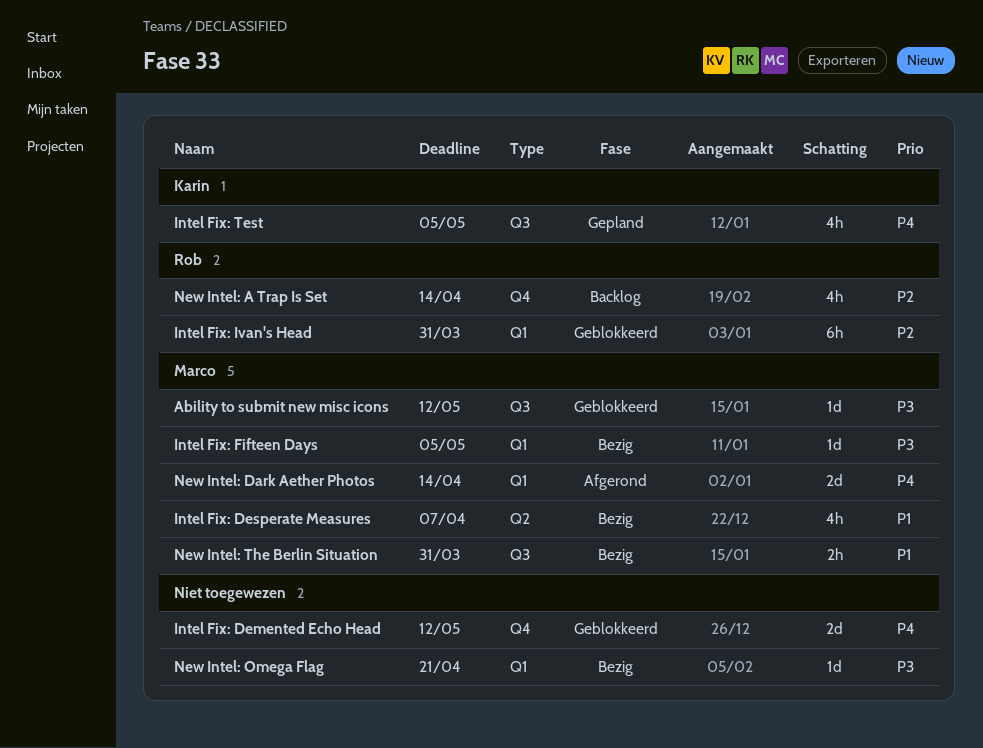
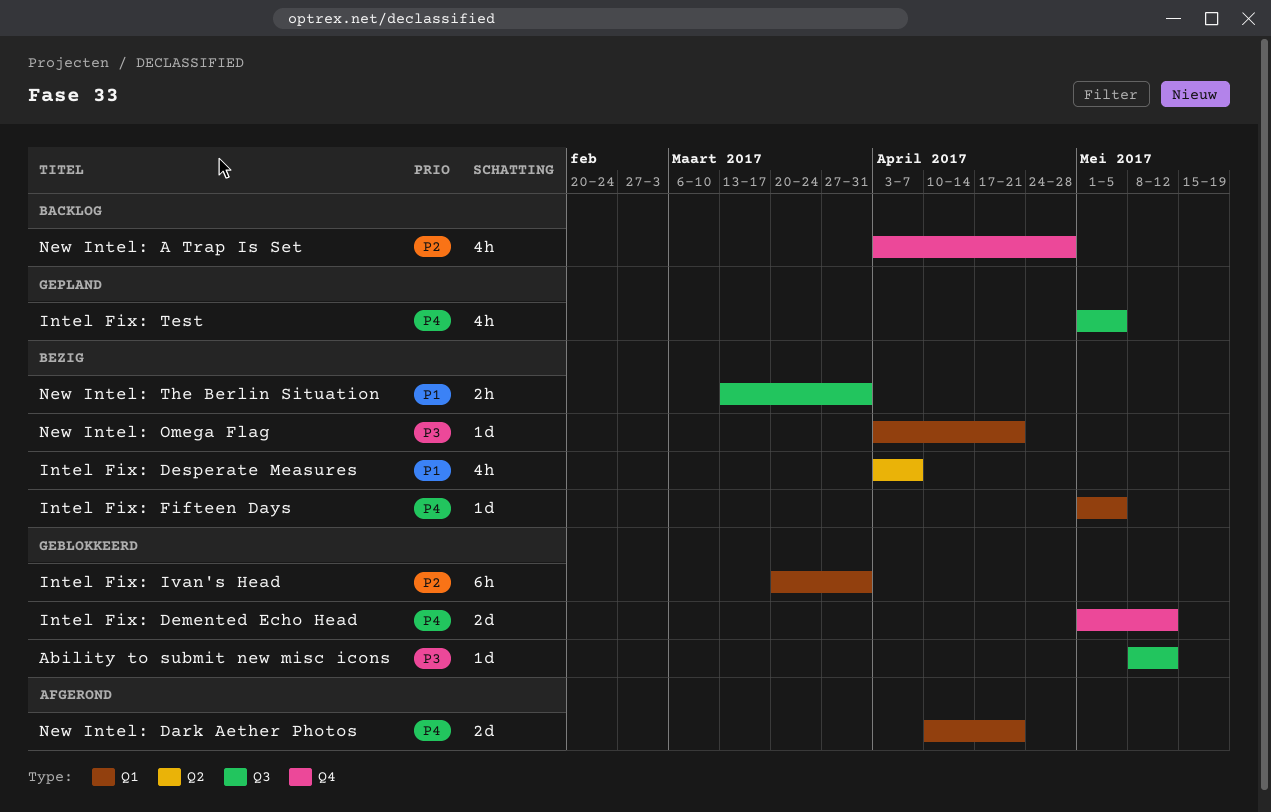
Intel Fix: Fifteen Days, priority: P3 -> P4
New Intel: A Trap Is Set, due: Apr 14 -> Apr 28
New Intel: Dark Aether Photos, due: Apr 14 -> Apr 21

